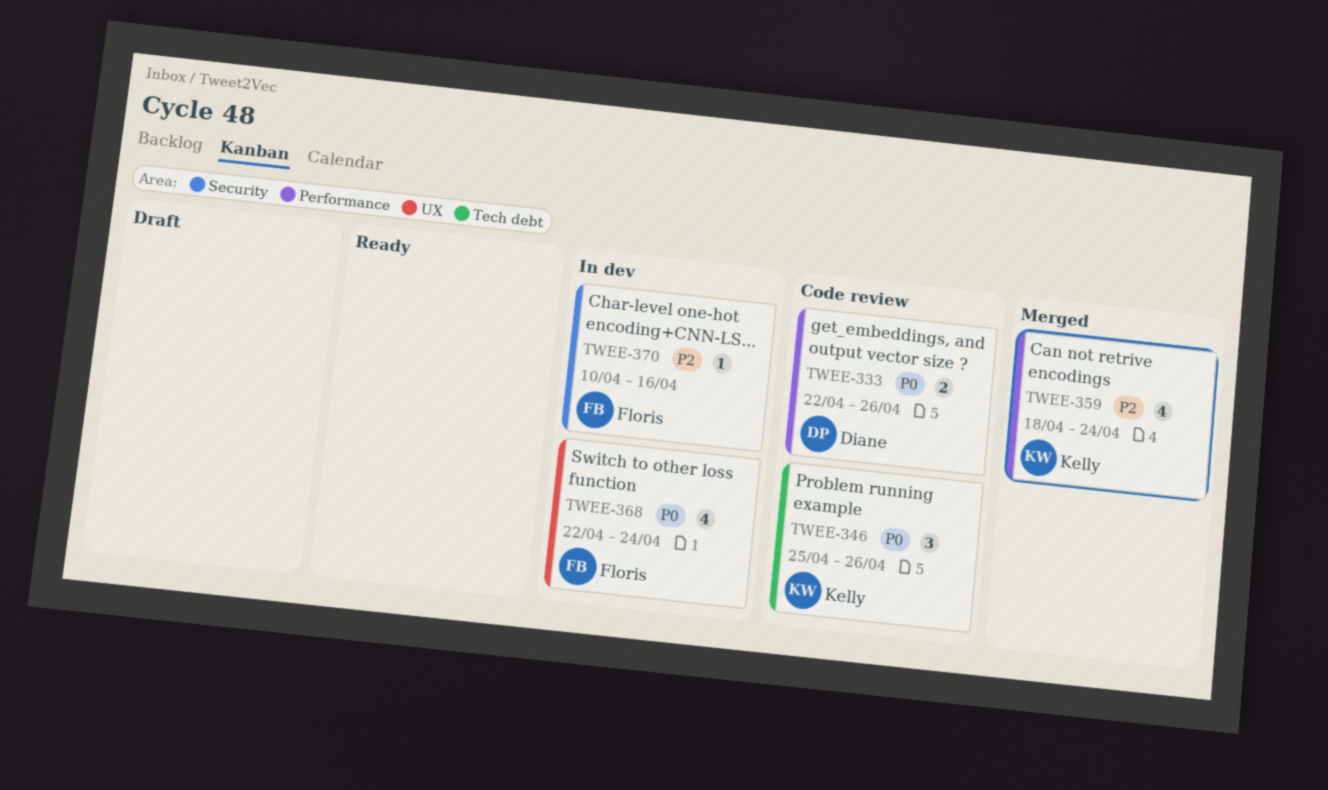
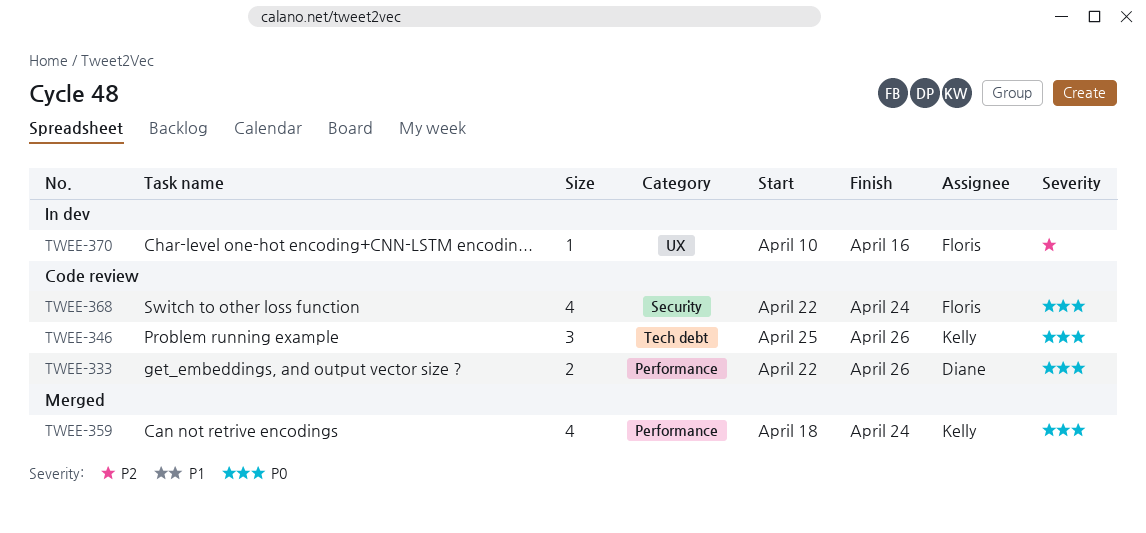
TWEE-359, priority: P2 -> P0
TWEE-368, status: In dev -> Code review
TWEE-368, label: UX -> Security
TWEE-370, label: Security -> UX

